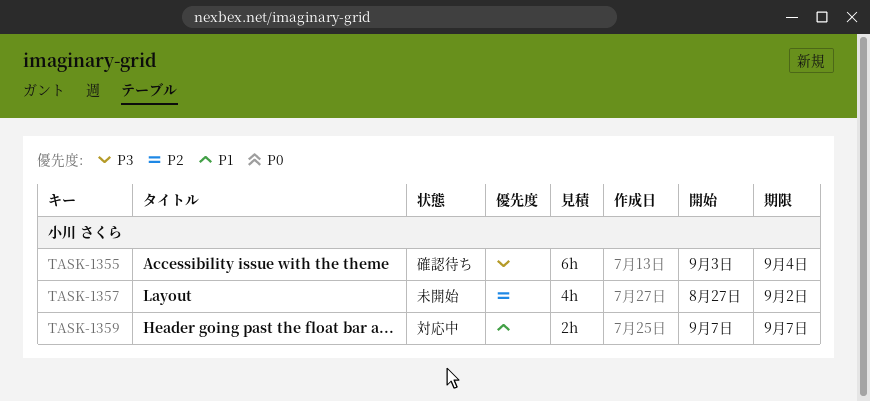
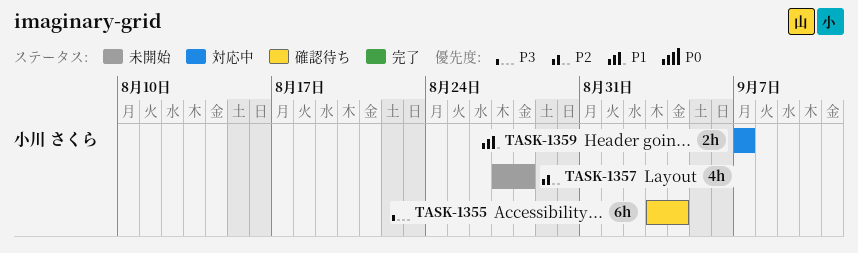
TASK-1357, due: Sep 2 -> Aug 28

